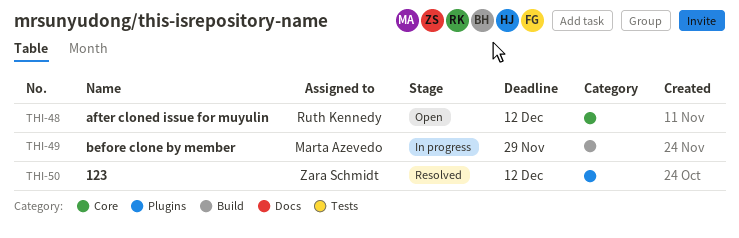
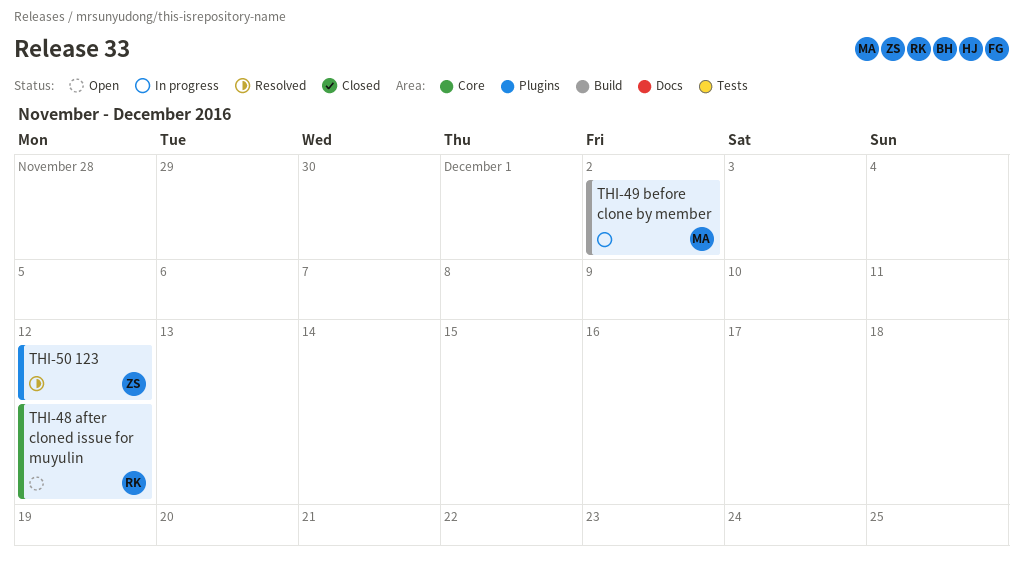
THI-49, due: Nov 29 -> Dec 2

